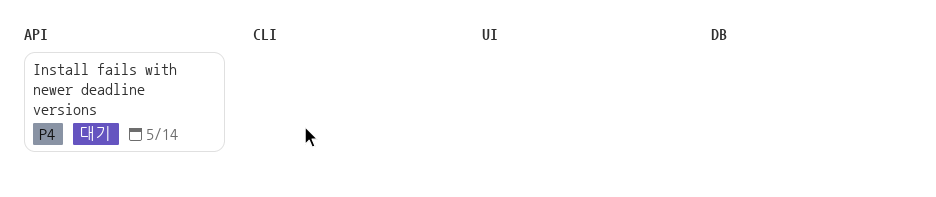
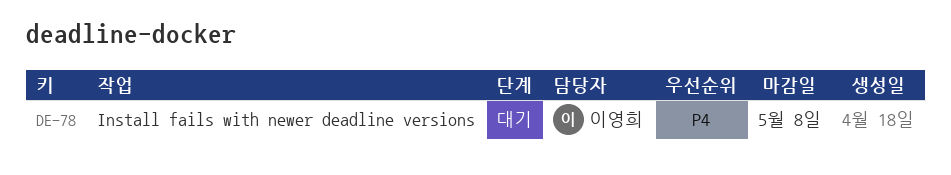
Install fails with newer deadline versions, due: May 14 -> May 8

